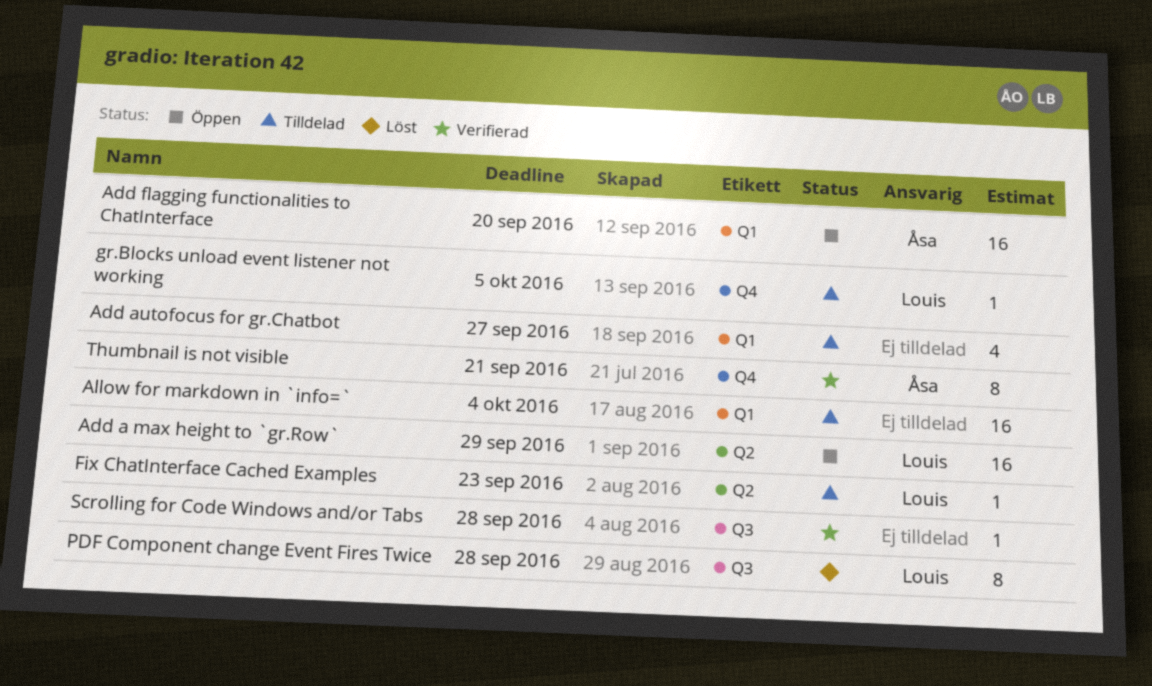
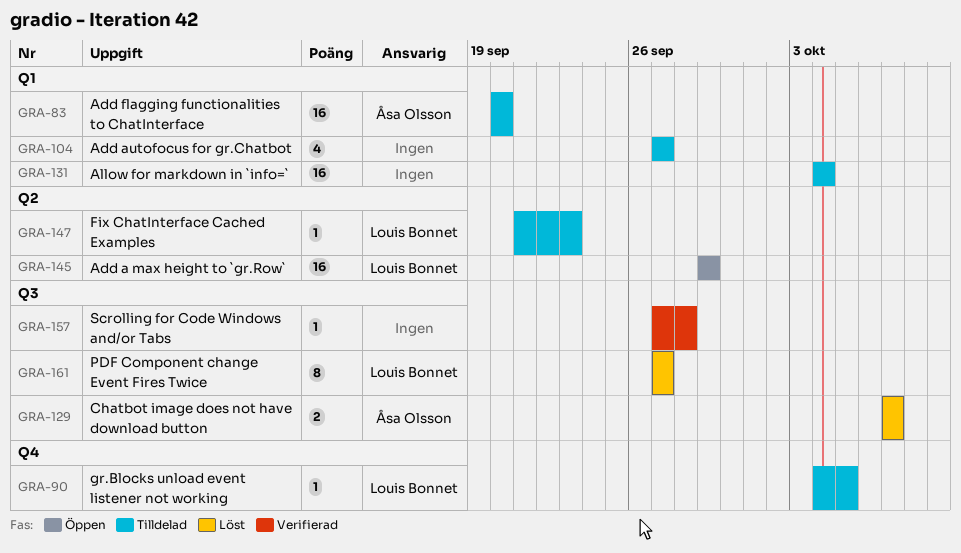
Add flagging functionalities to ChatInterface, status: Öppen -> Tilldelad
Chatbot image does not have download button: none -> present
PDF Component change Event Fires Twice, due: Sep 28 -> Sep 27
Thumbnail is not visible: present -> none

